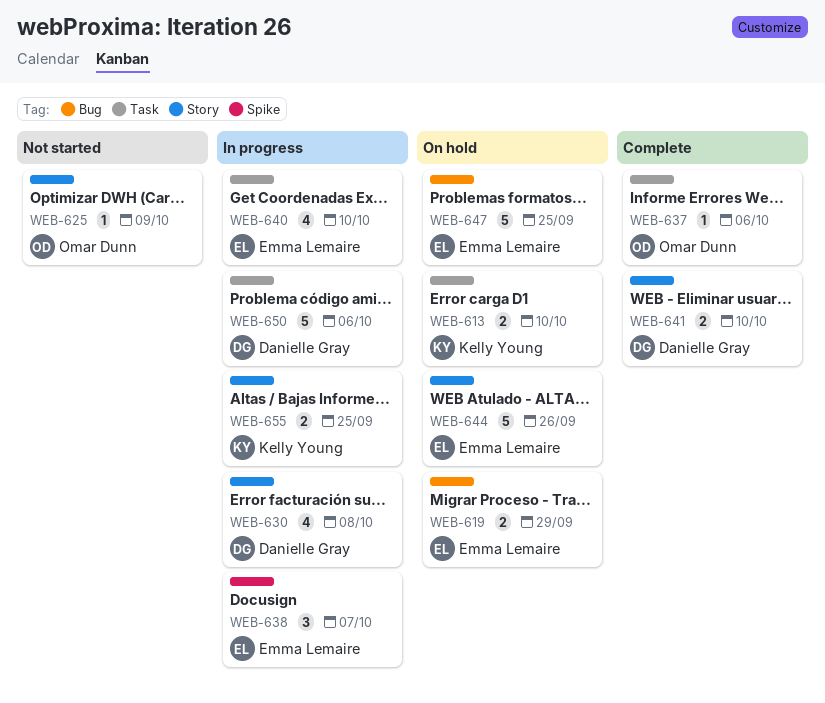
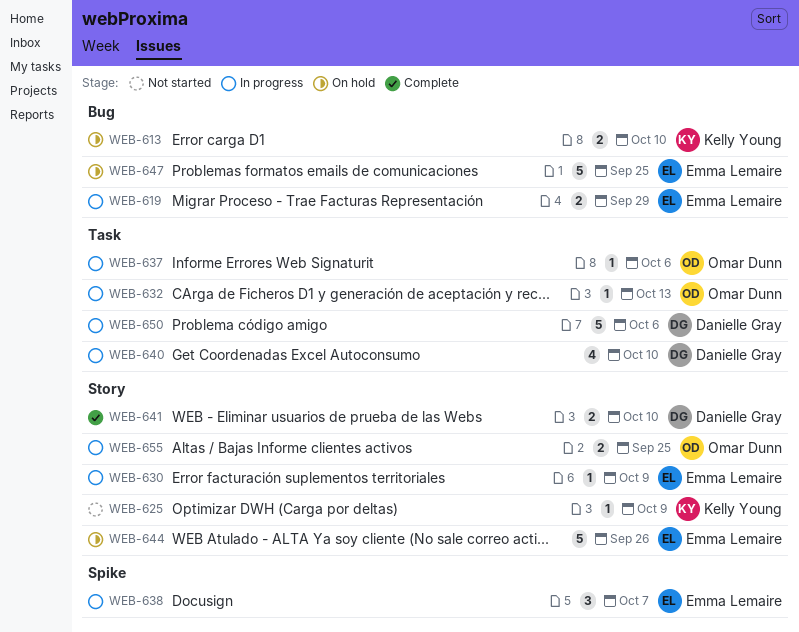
WEB-613, label: Task -> Bug
WEB-619, status: On hold -> In progress
WEB-625, owner: Omar Dunn -> Kelly Young
WEB-630, owner: Danielle Gray -> Emma Lemaire
WEB-630, estimate: 4 -> 1
WEB-630, due: Oct 8 -> Oct 9
WEB-632: none -> present
WEB-637, status: Complete -> In progress
WEB-640, owner: Emma Lemaire -> Danielle Gray
WEB-655, owner: Kelly Young -> Omar Dunn

